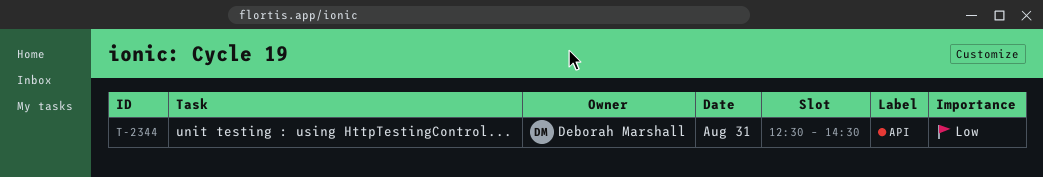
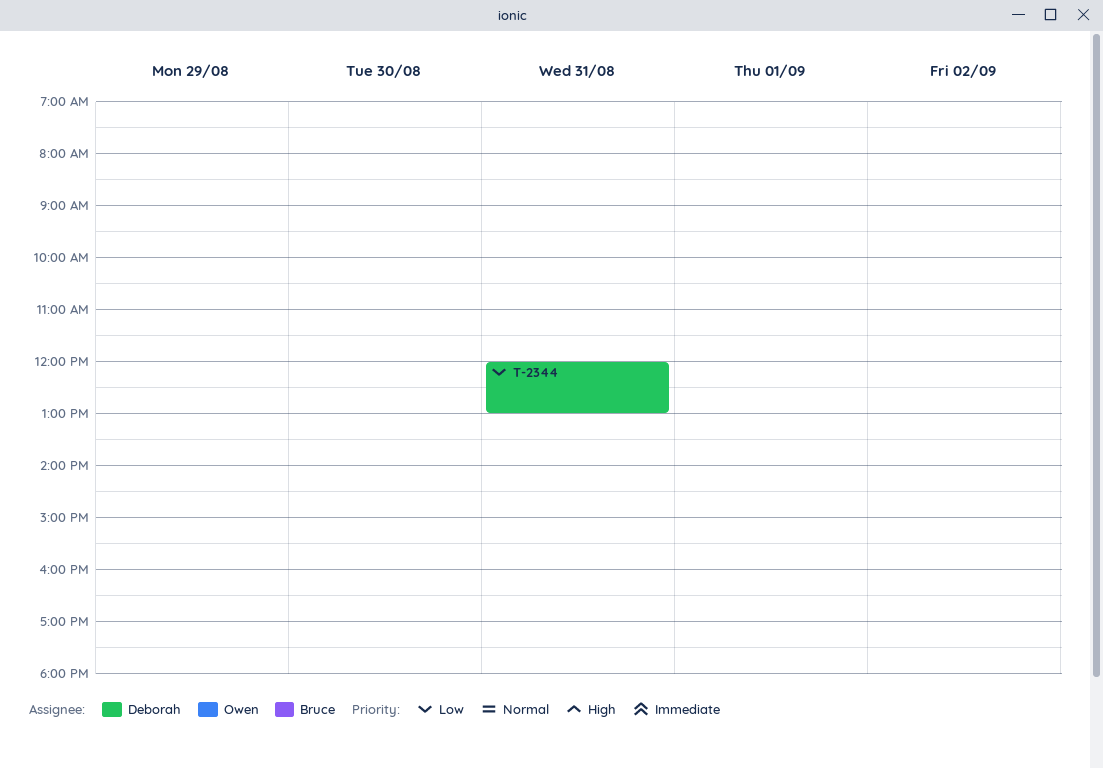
T-2344, begins: 12:30 -> 12:00
T-2344, ends: 14:30 -> 13:00

